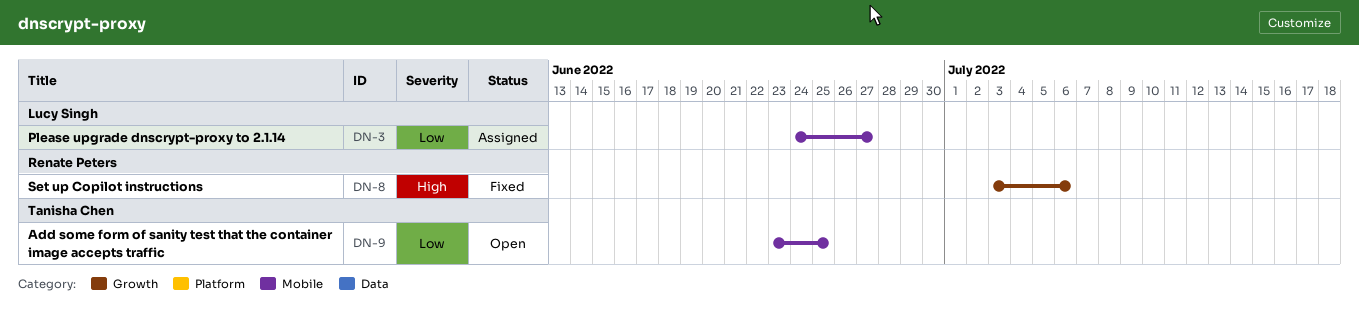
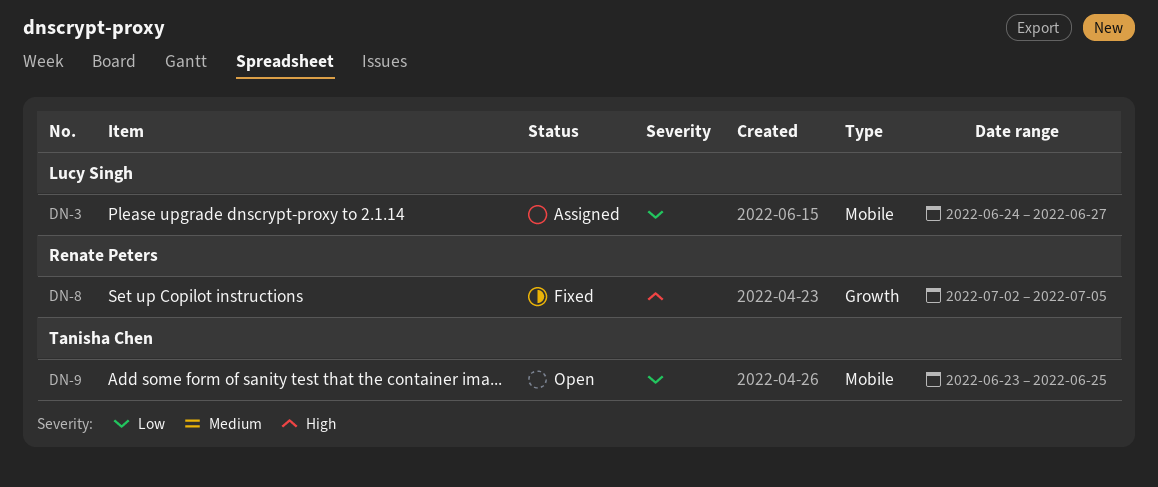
DN-8, start: Jul 3 -> Jul 2
DN-8, due: Jul 6 -> Jul 5

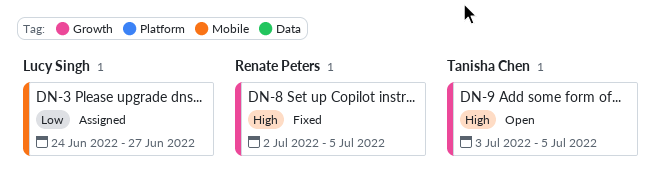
DN-9, priority: Low -> High
DN-9, label: Mobile -> Growth
DN-9, start: Jun 23 -> Jul 3
DN-9, due: Jun 25 -> Jul 5

